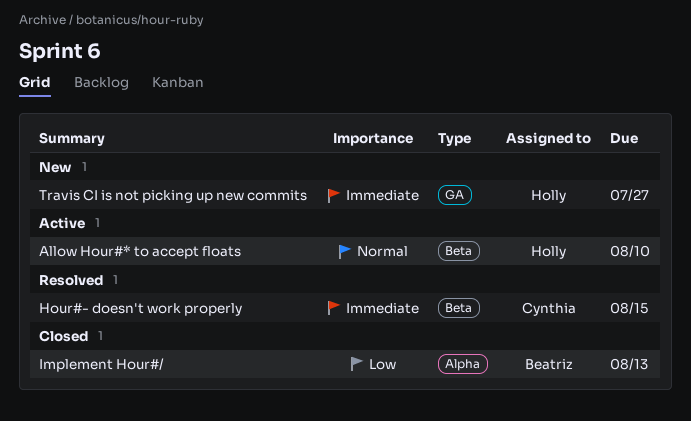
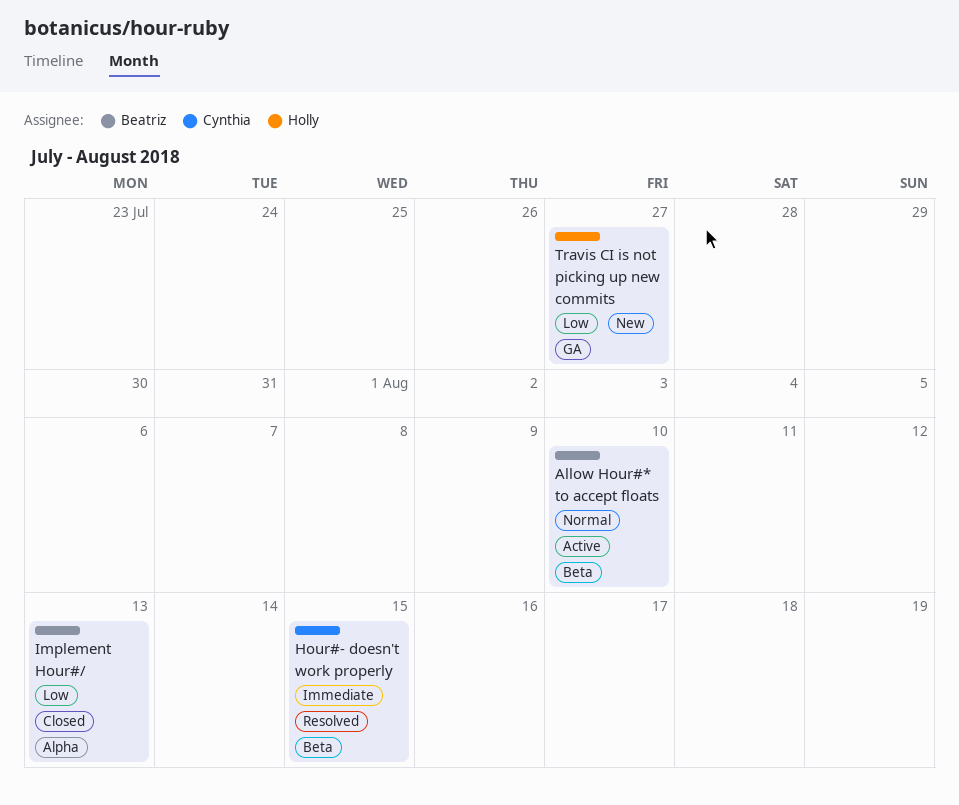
Allow Hour#* to accept floats, owner: Holly -> Beatriz
Travis CI is not picking up new commits, priority: Immediate -> Low

